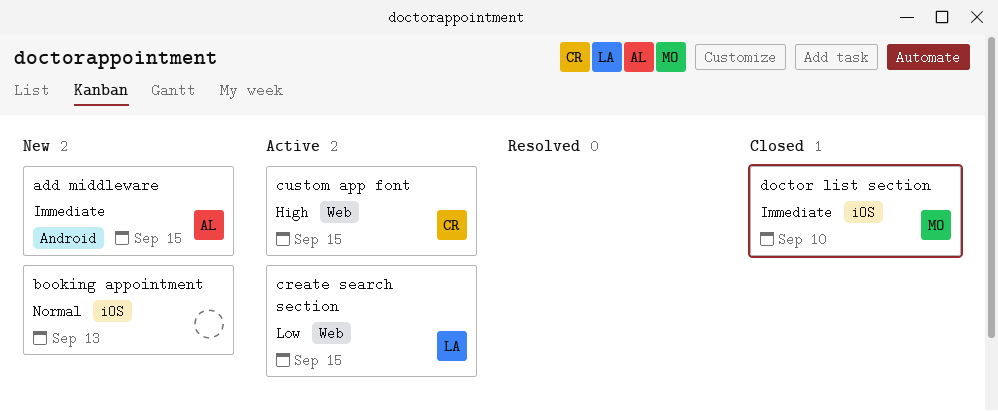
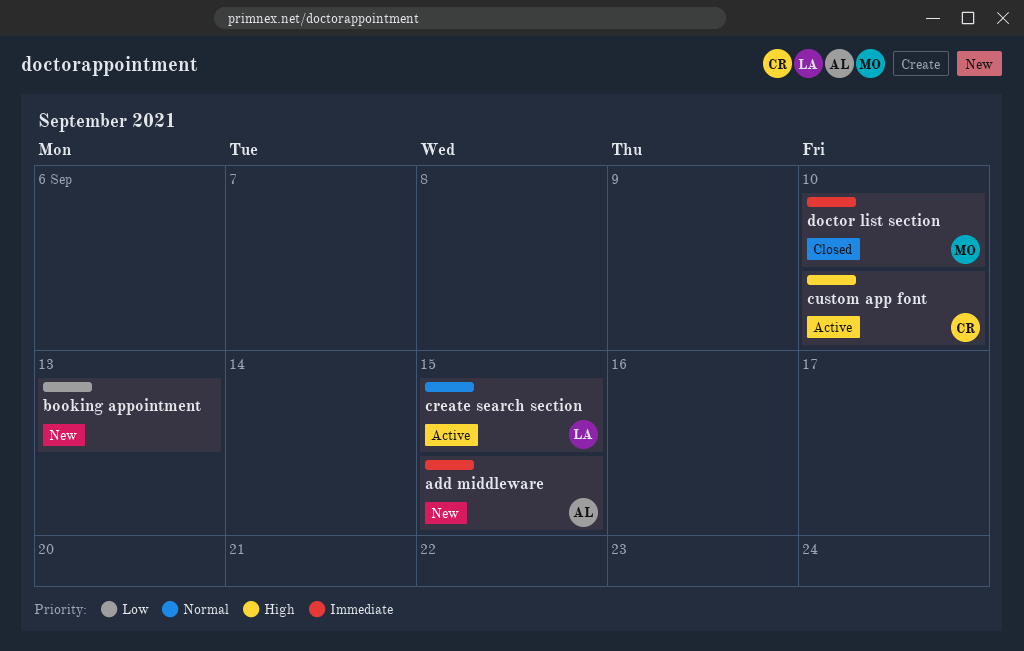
booking appointment, priority: Normal -> Low
create search section, priority: Low -> Normal
custom app font, due: Sep 15 -> Sep 10

